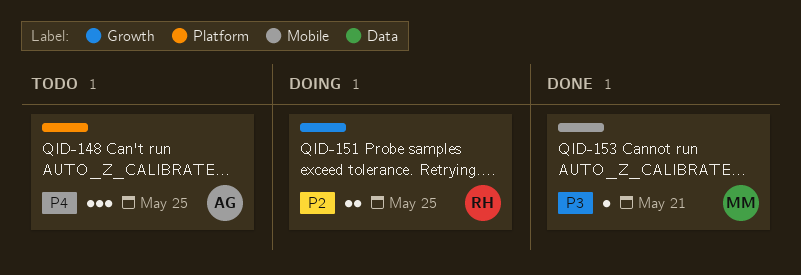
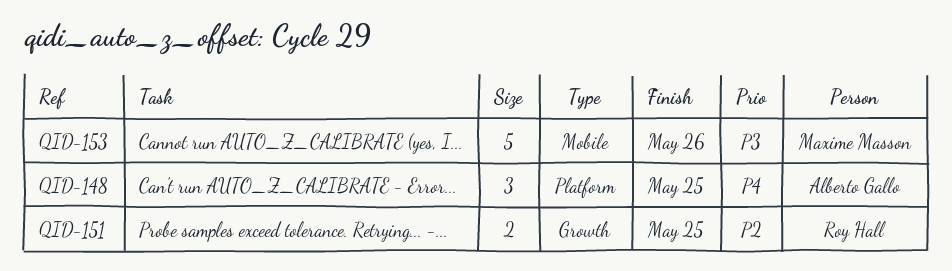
QID-153, estimate: 1 -> 5
QID-153, due: May 21 -> May 26

